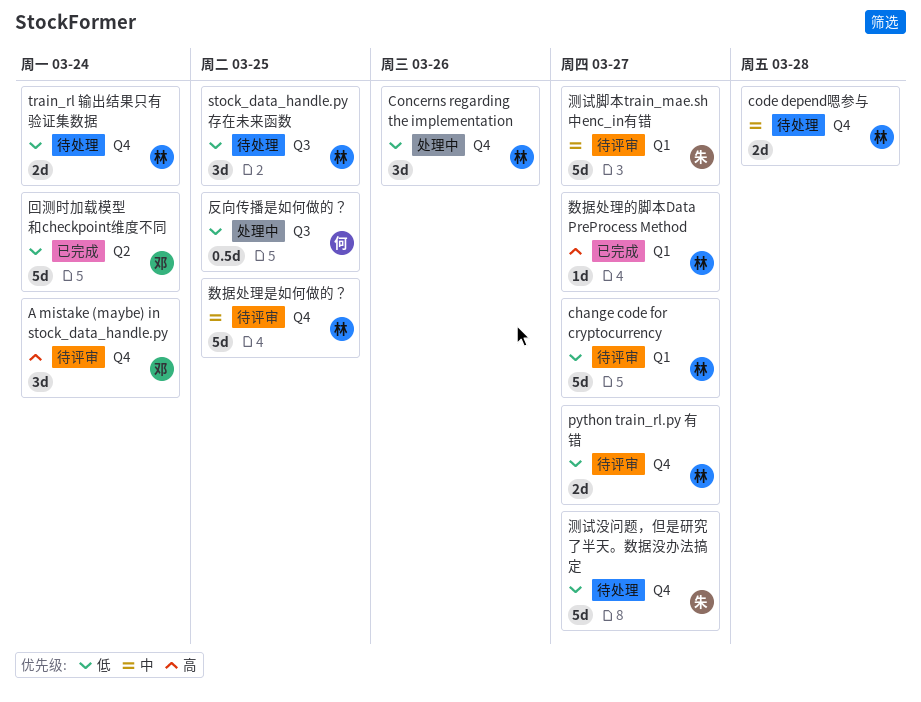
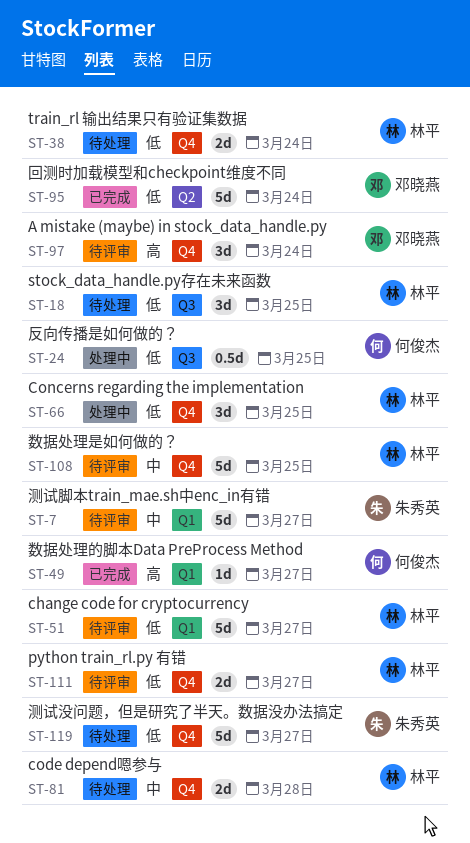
Concerns regarding the implementation, due: Mar 26 -> Mar 25
数据处理的脚本Data PreProcess Method, owner: 林平 -> 何俊杰

